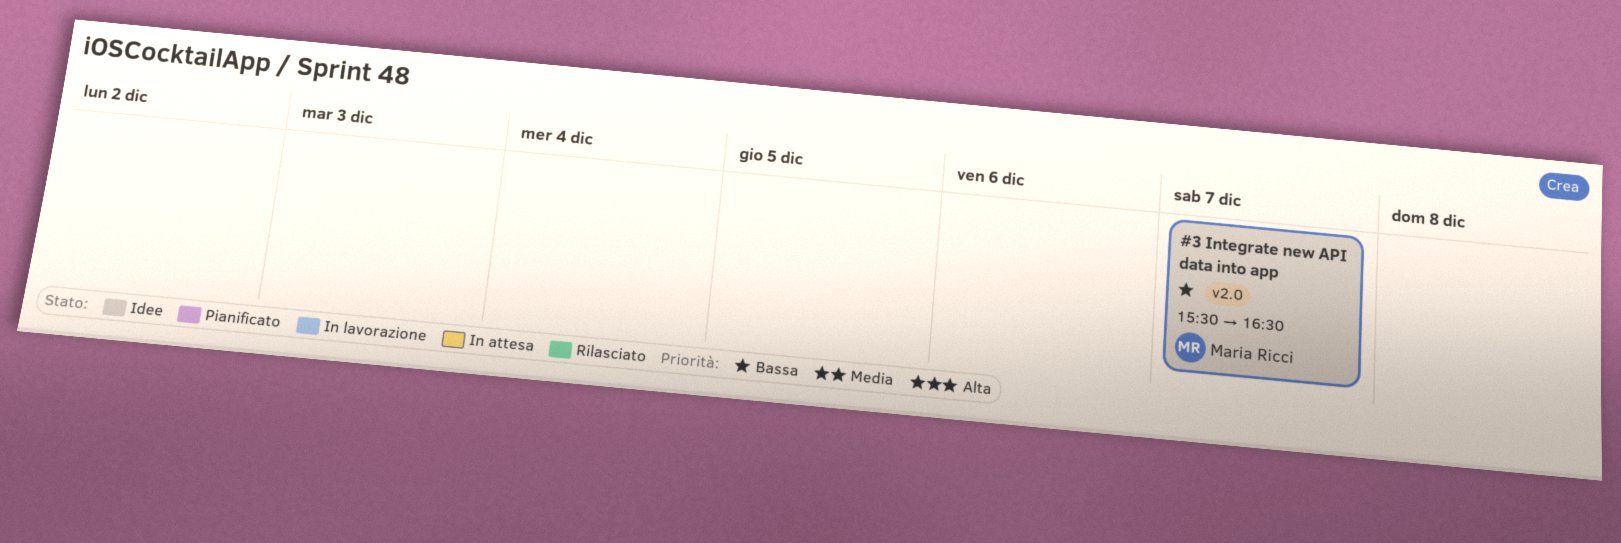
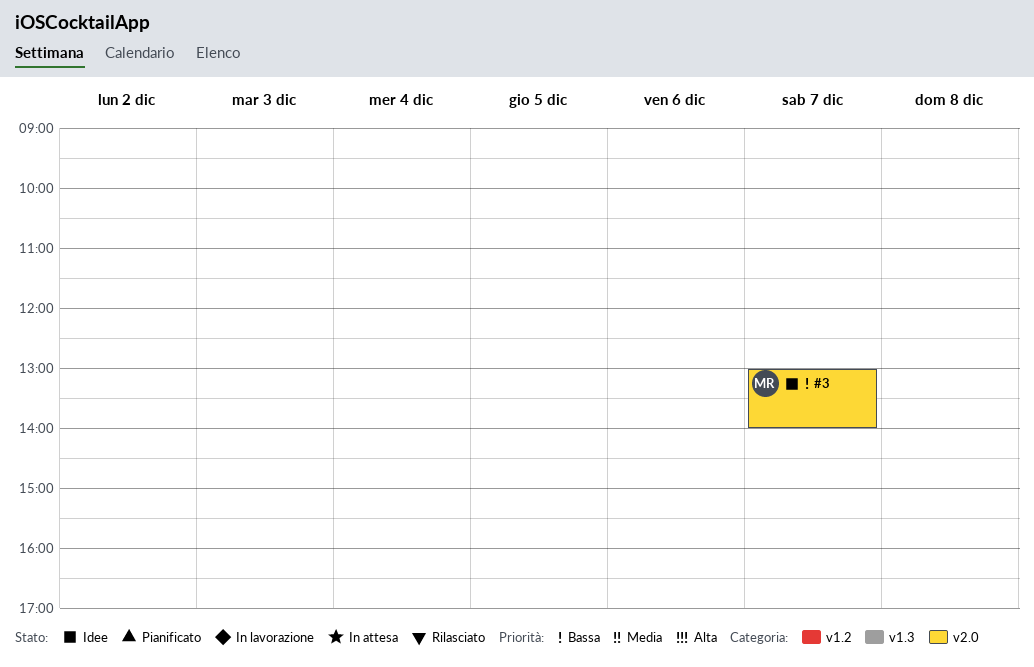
#3, begins: 15:30 -> 13:00
#3, ends: 16:30 -> 14:00

